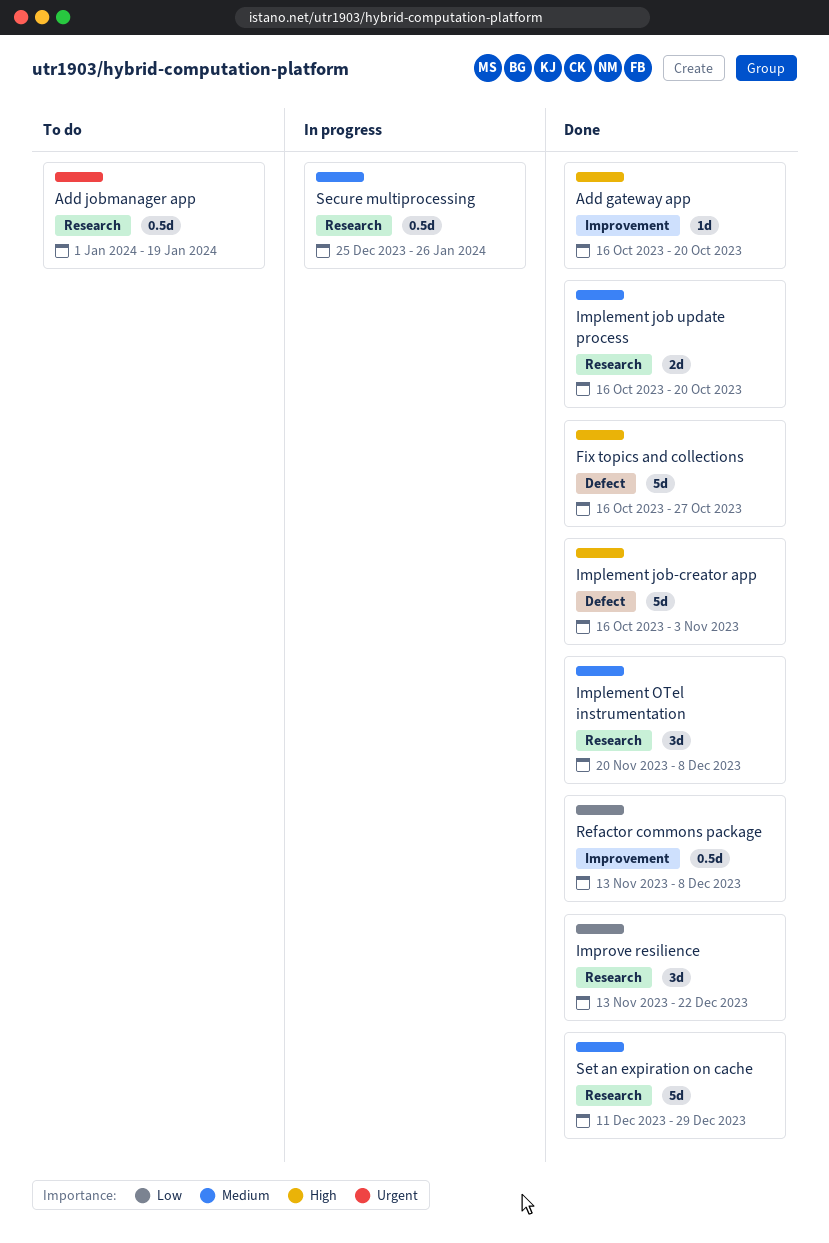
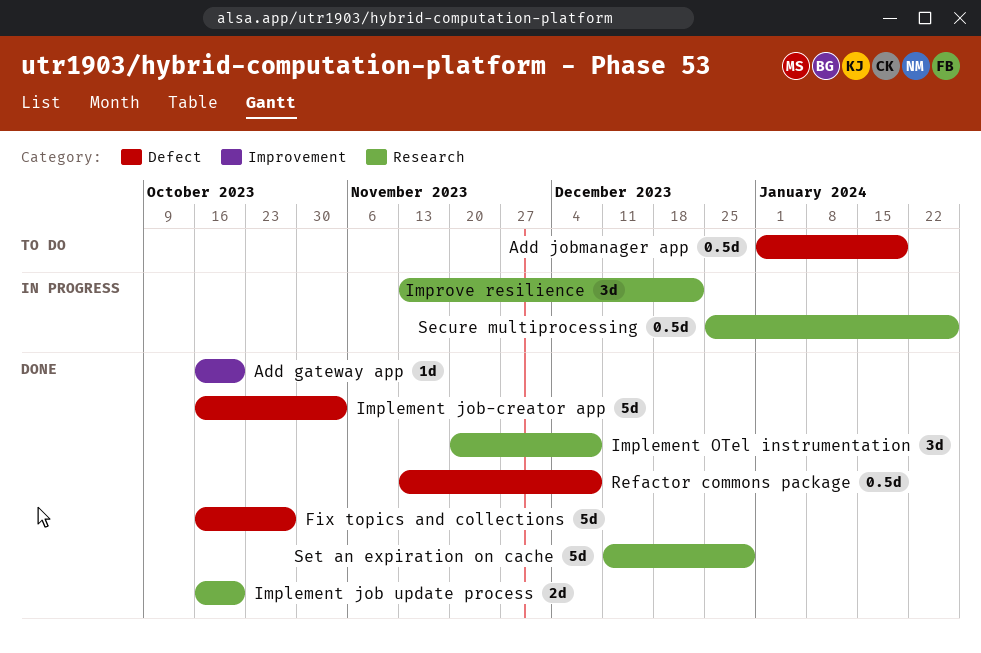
Add jobmanager app, label: Research -> Defect
Improve resilience, status: Done -> In progress
Refactor commons package, label: Improvement -> Defect

